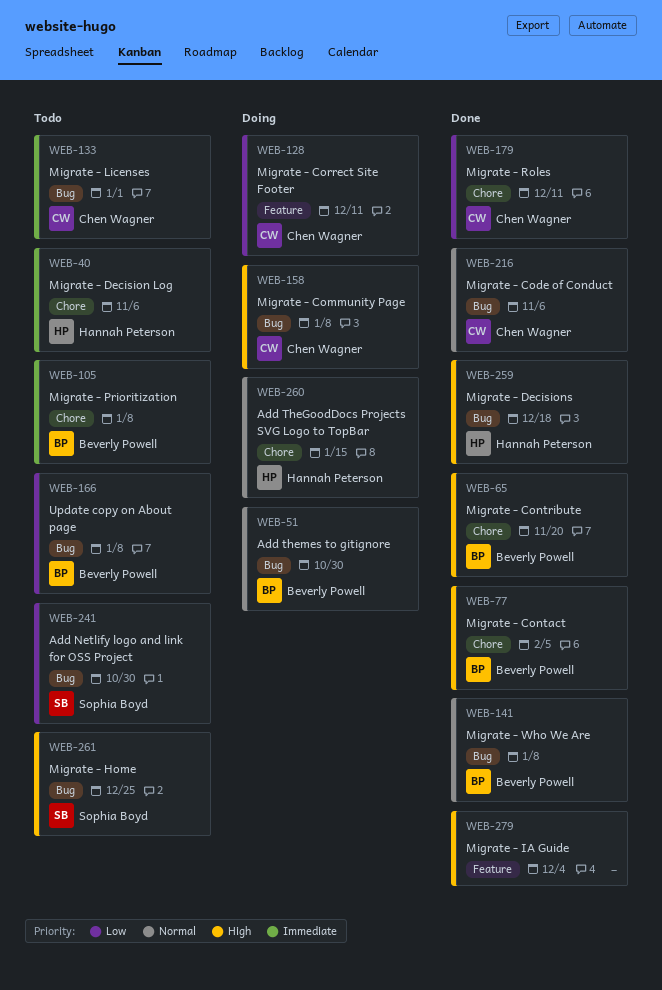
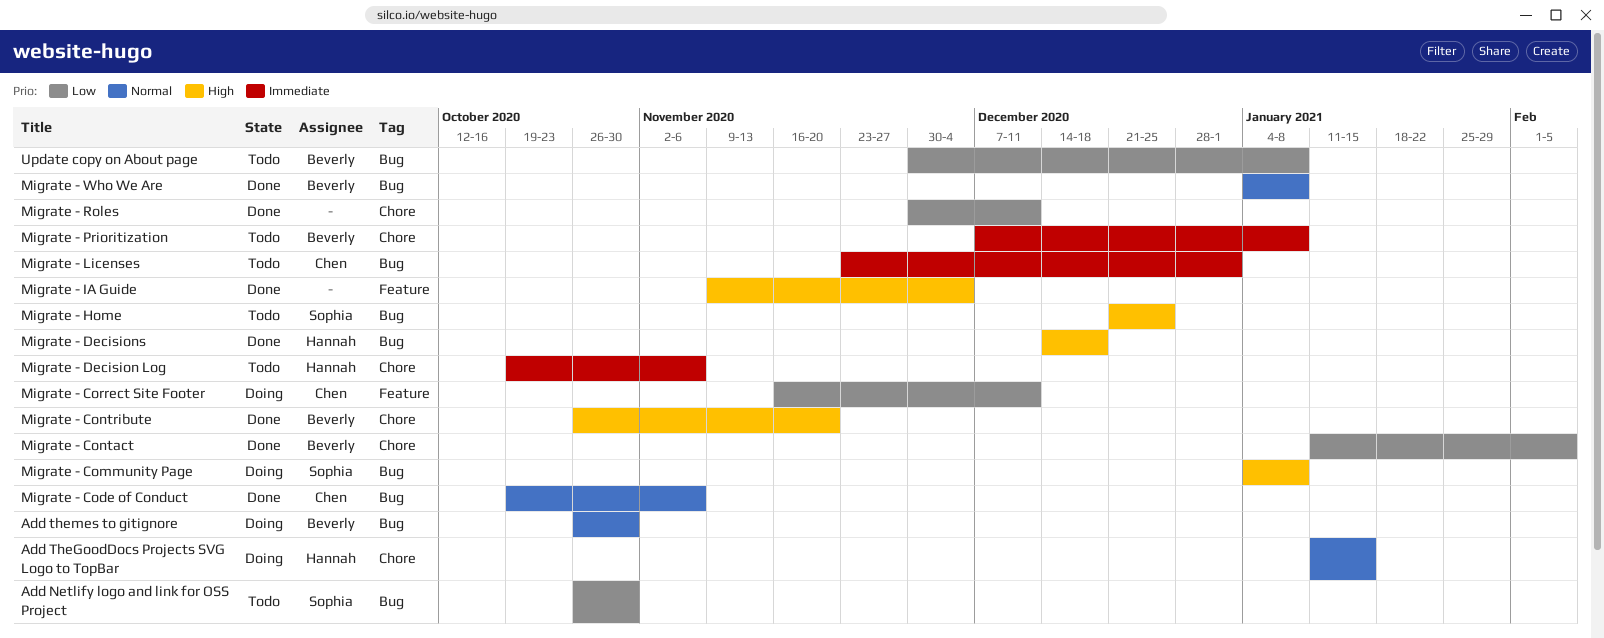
Migrate - Community Page, owner: Chen Wagner -> Sophia Boyd
Migrate - Contact, priority: High -> Low
Migrate - Roles, owner: Chen Wagner -> none

